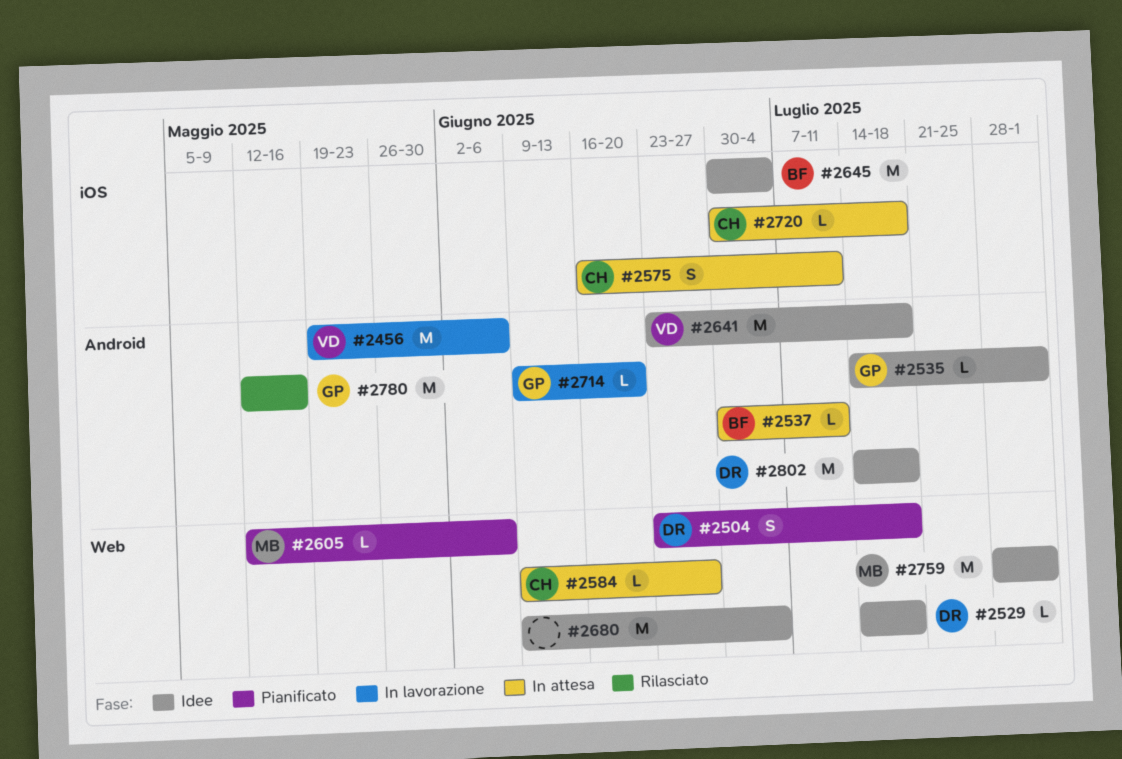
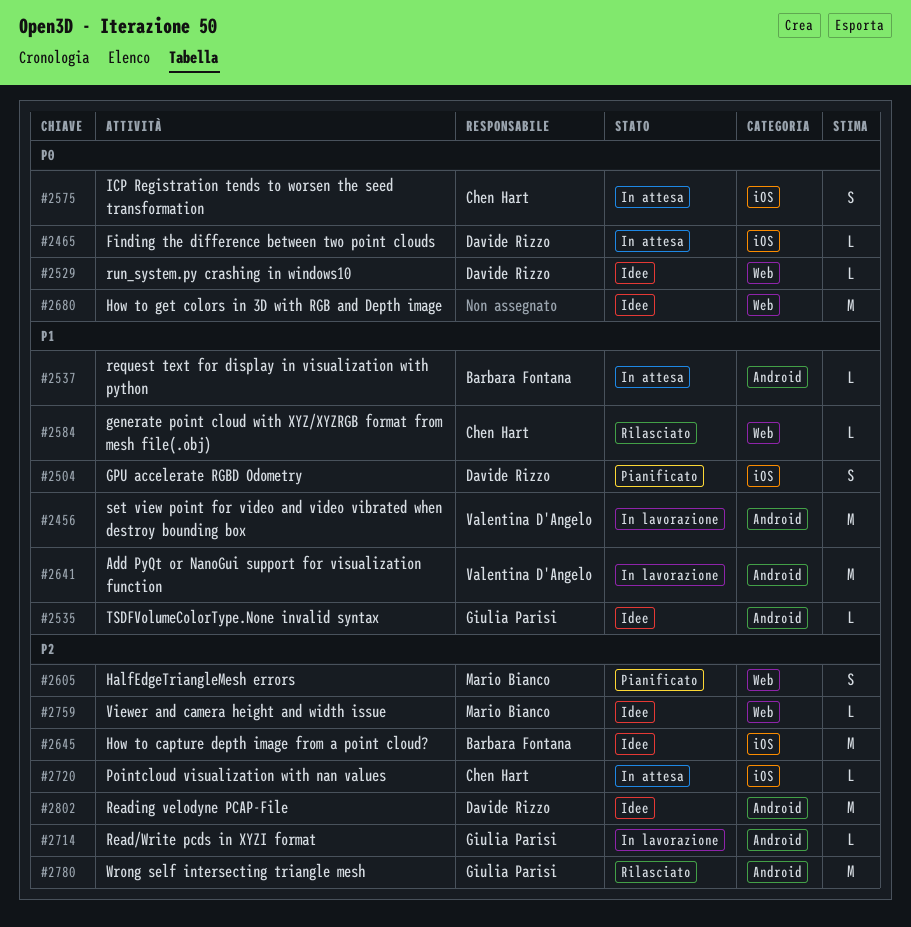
#2465: none -> present
#2504, label: Web -> iOS
#2584, status: In attesa -> Rilasciato
#2605, estimate: L -> S
#2641, status: Idee -> In lavorazione
#2759, estimate: M -> L

